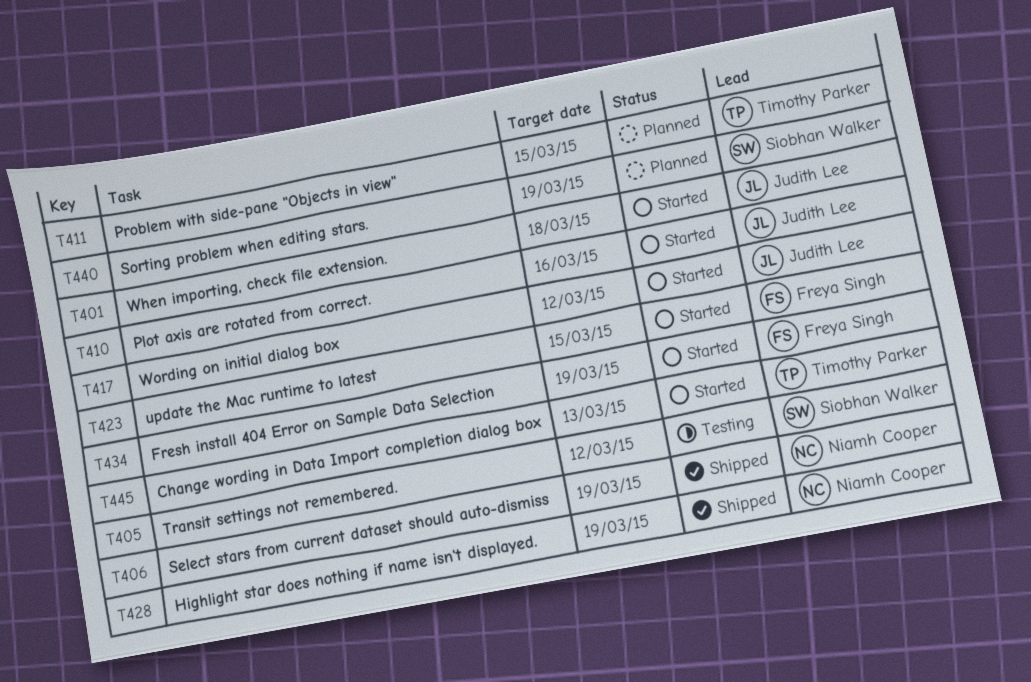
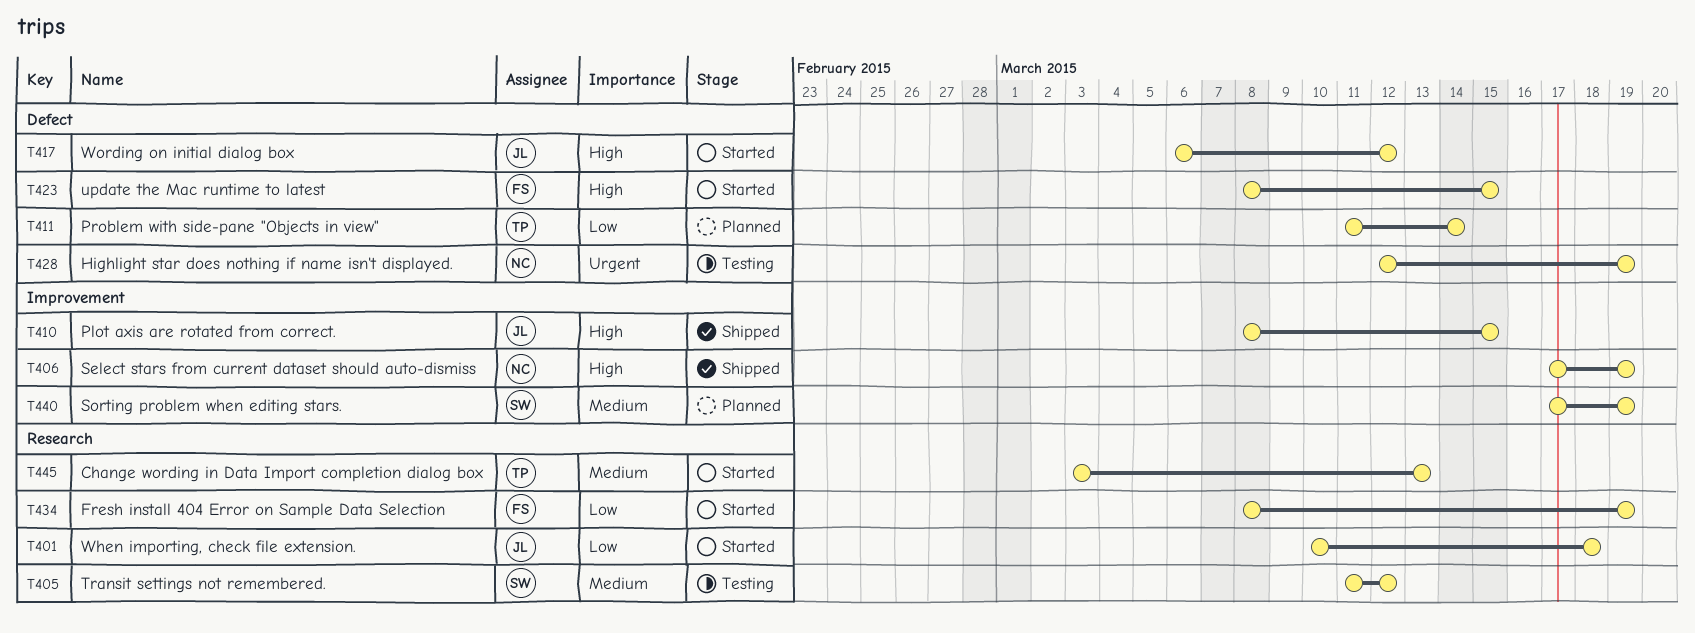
T410, status: Started -> Shipped
T410, due: Mar 16 -> Mar 15
T411, due: Mar 15 -> Mar 14
T428, status: Shipped -> Testing

